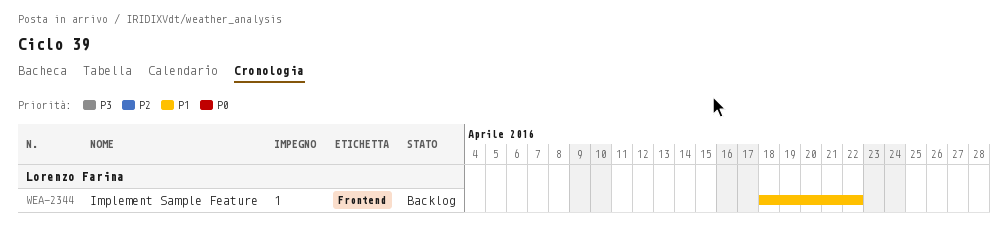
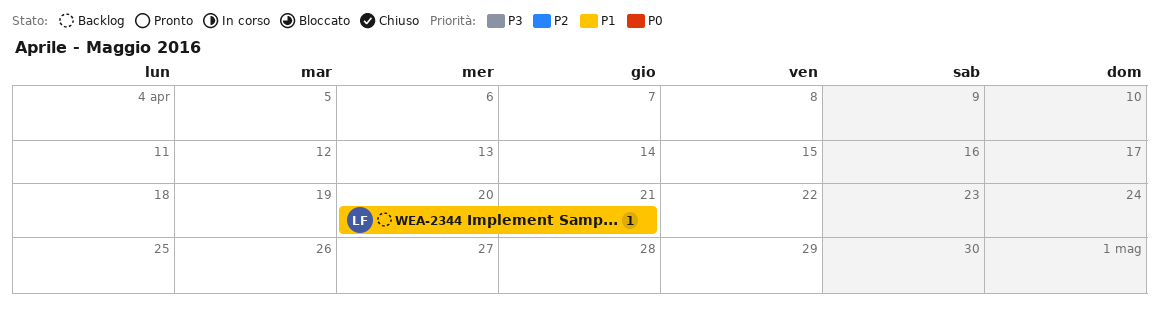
WEA-2344, start: Apr 18 -> Apr 20
WEA-2344, due: Apr 22 -> Apr 21

